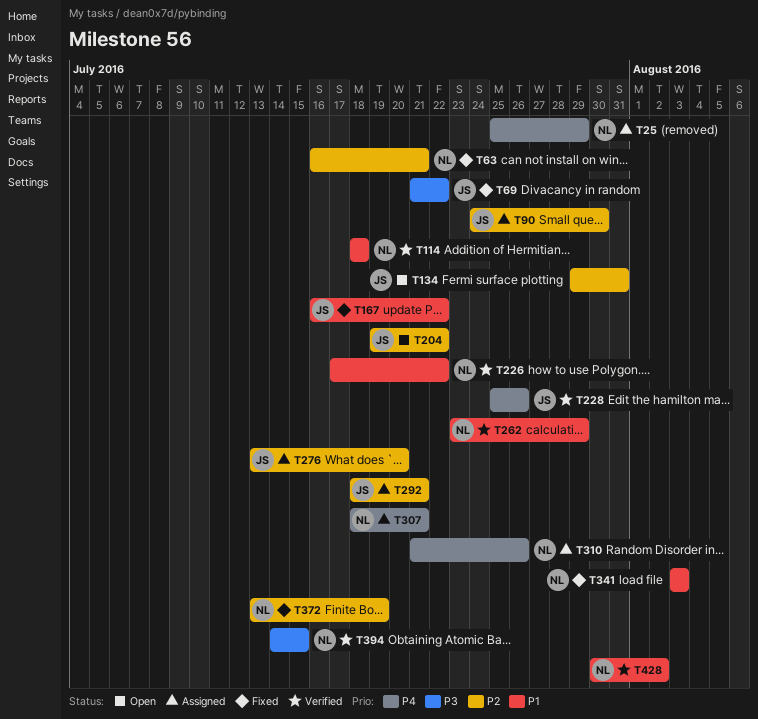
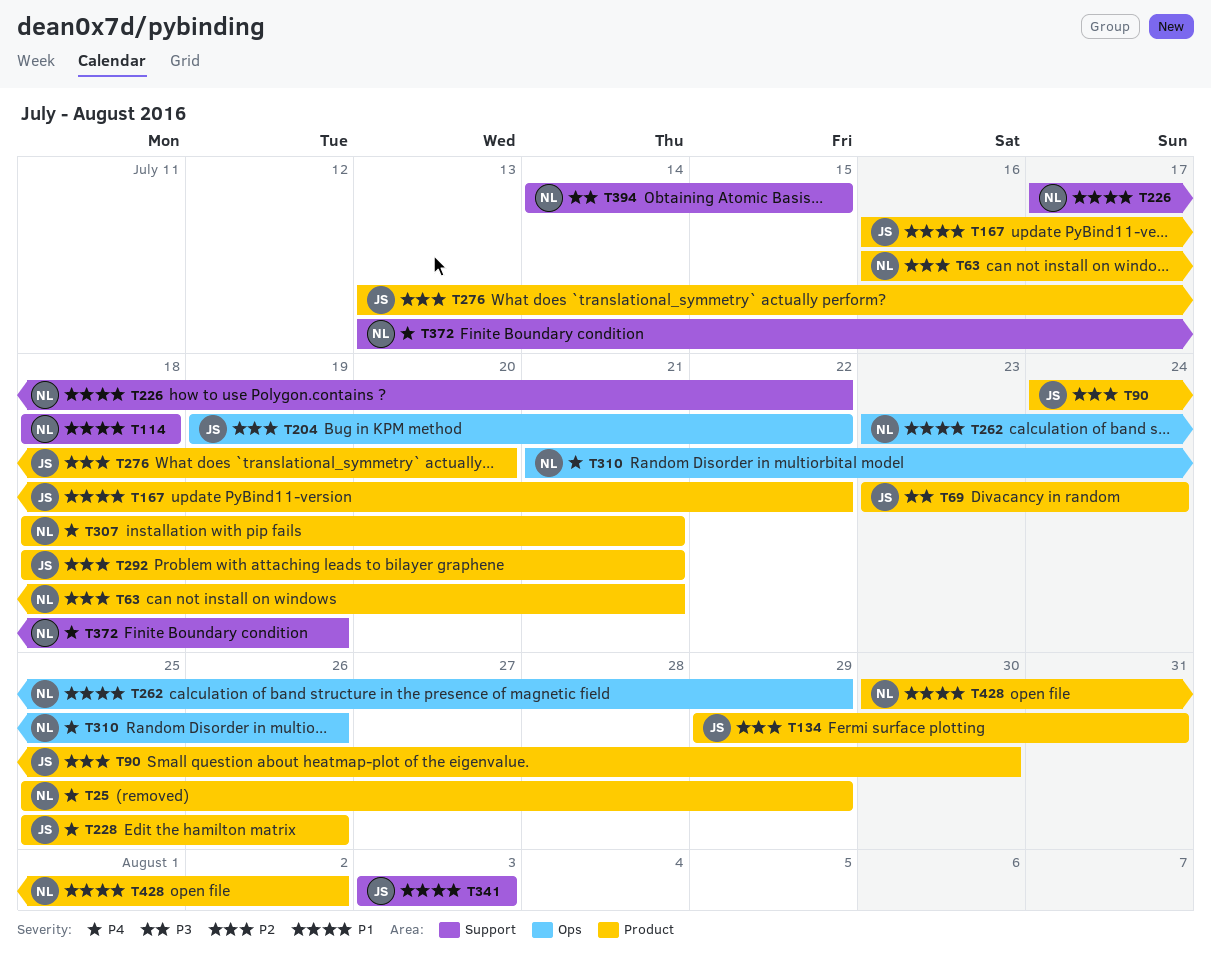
T69, start: Jul 21 -> Jul 23
T69, due: Jul 22 -> Jul 24
T341, owner: NL -> JS
T372, priority: P2 -> P4

